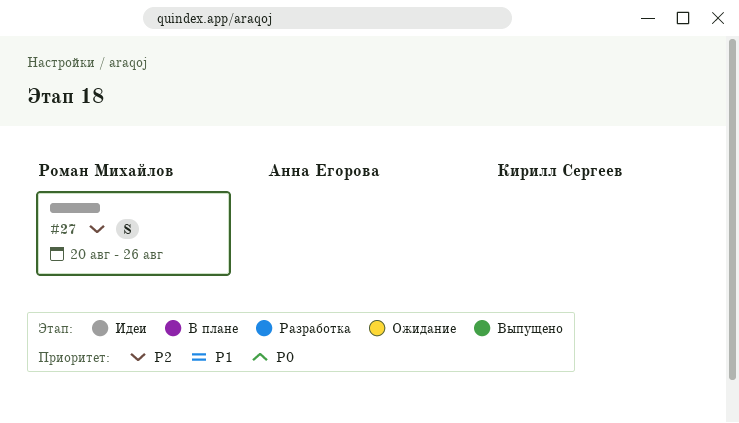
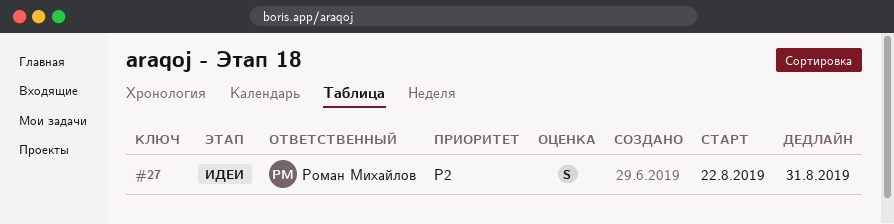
#27, start: Aug 20 -> Aug 22
#27, due: Aug 26 -> Aug 31

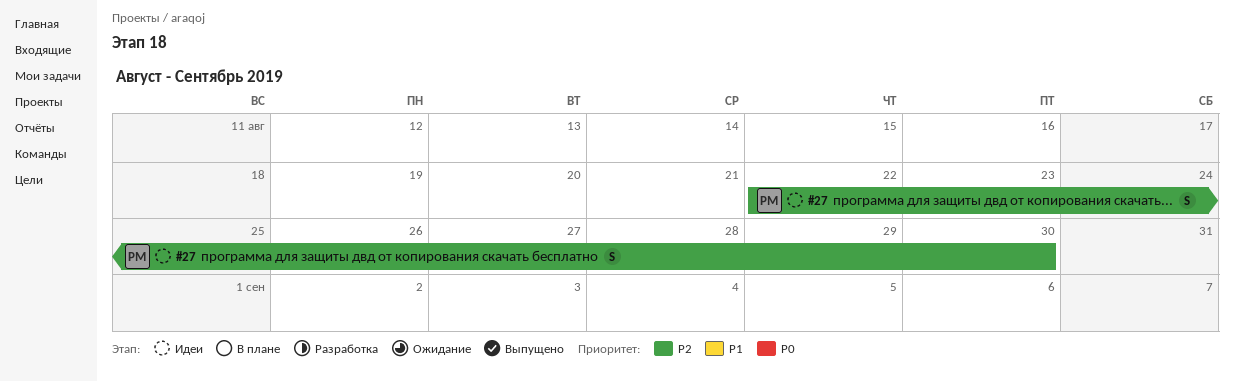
#27, due: Aug 31 -> Aug 30

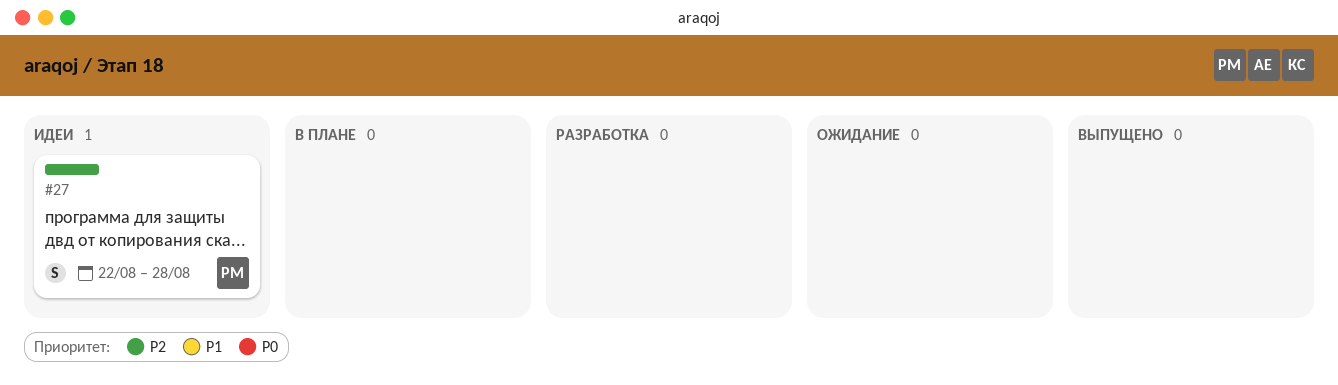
#27, due: Aug 30 -> Aug 28

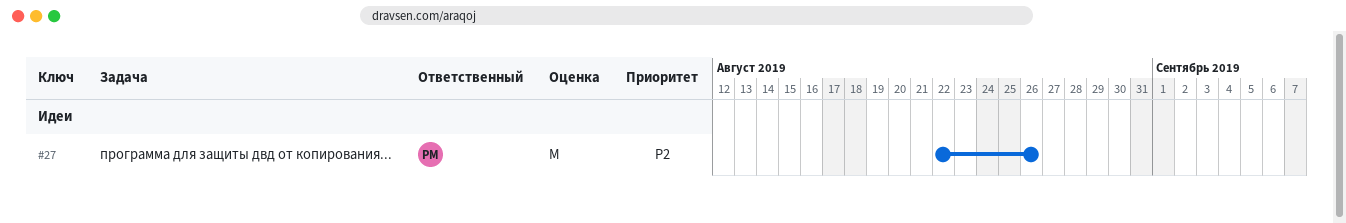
#27, estimate: S -> M
#27, due: Aug 28 -> Aug 26

